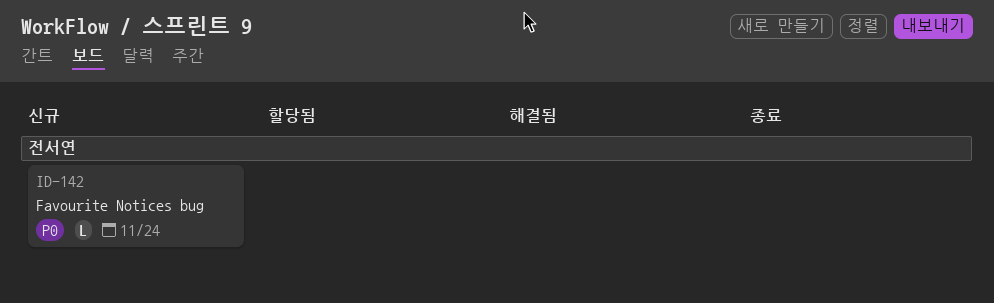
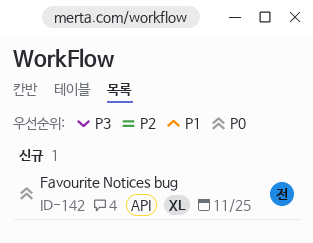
ID-142, estimate: L -> XL
ID-142, due: Nov 24 -> Nov 25

